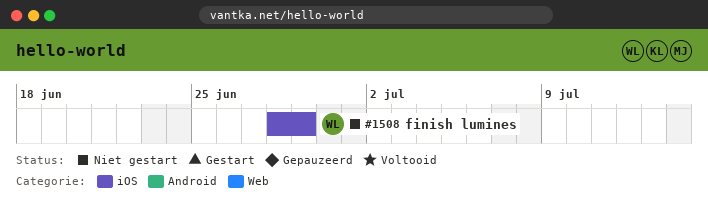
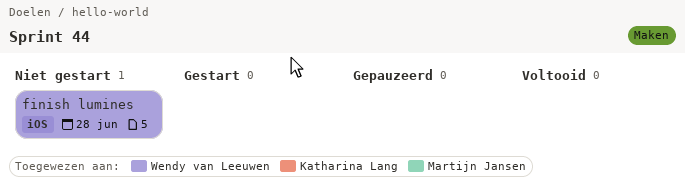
finish lumines, due: Jun 29 -> Jun 28

